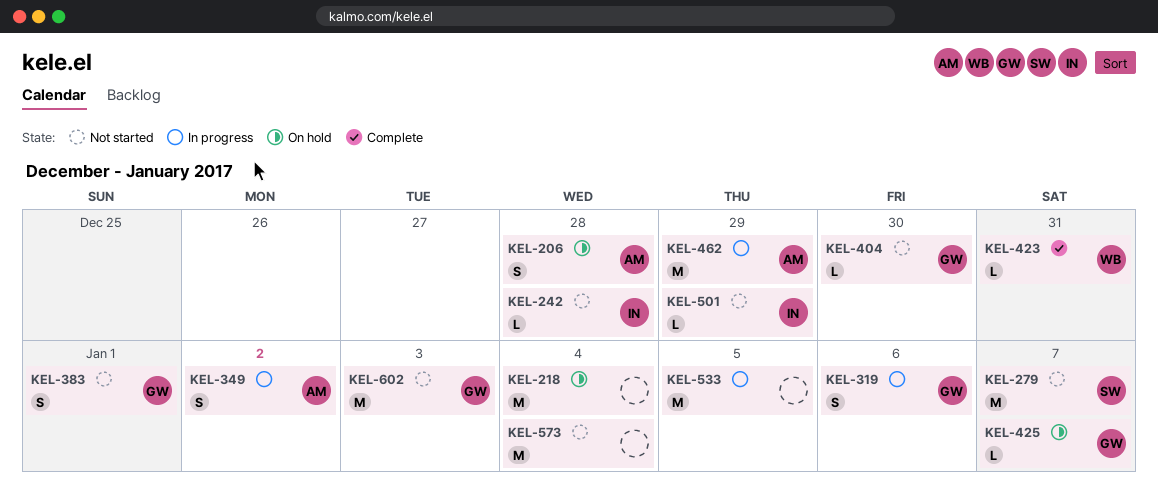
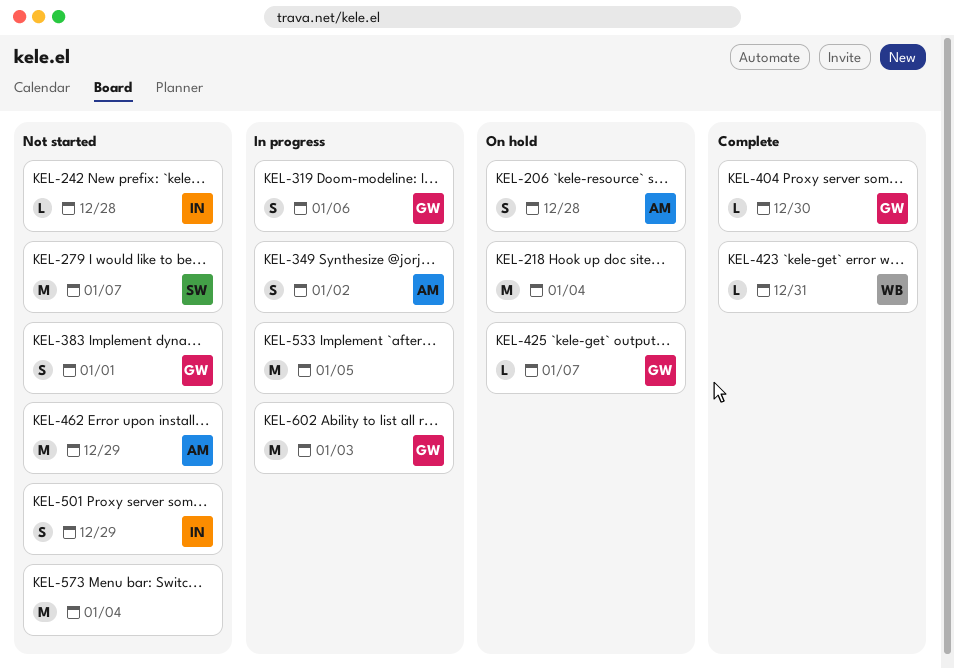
KEL-404, status: Not started -> Complete
KEL-462, status: In progress -> Not started
KEL-501, estimate: L -> S
KEL-602, status: Not started -> In progress

